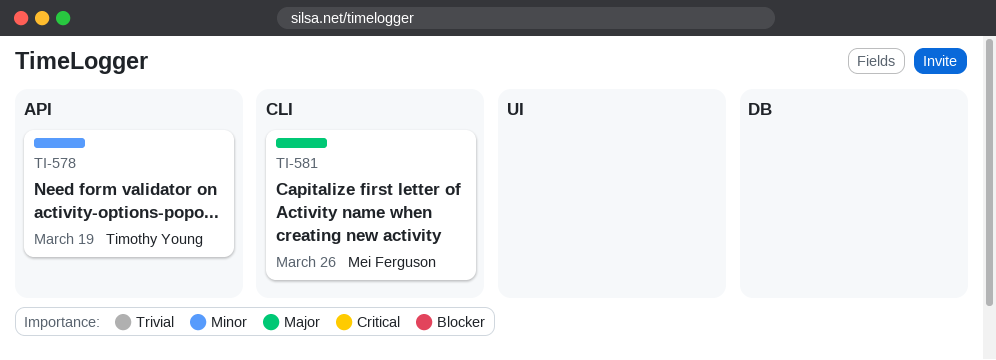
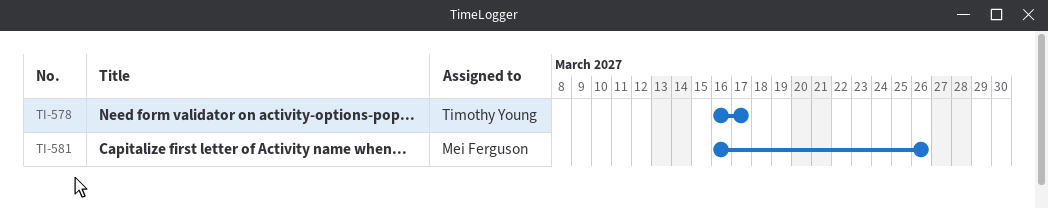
TI-578, due: Mar 19 -> Mar 17

